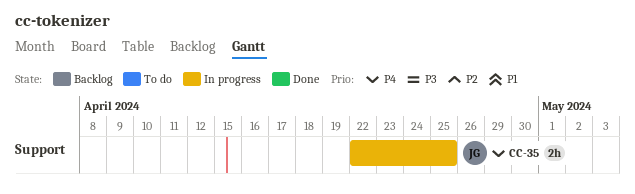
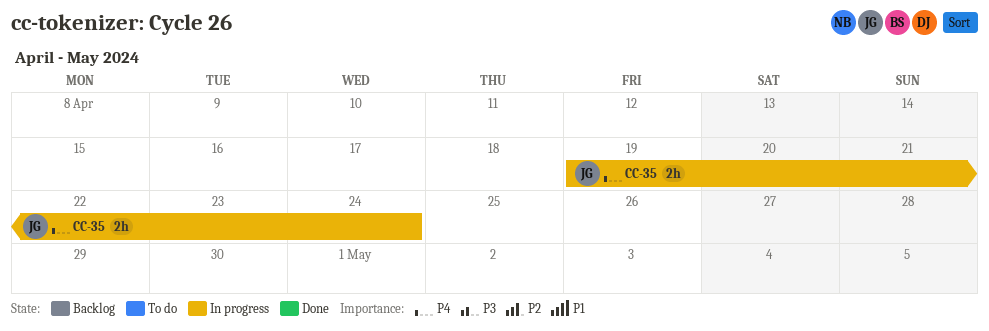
CC-35, start: Apr 22 -> Apr 19
CC-35, due: Apr 25 -> Apr 24

